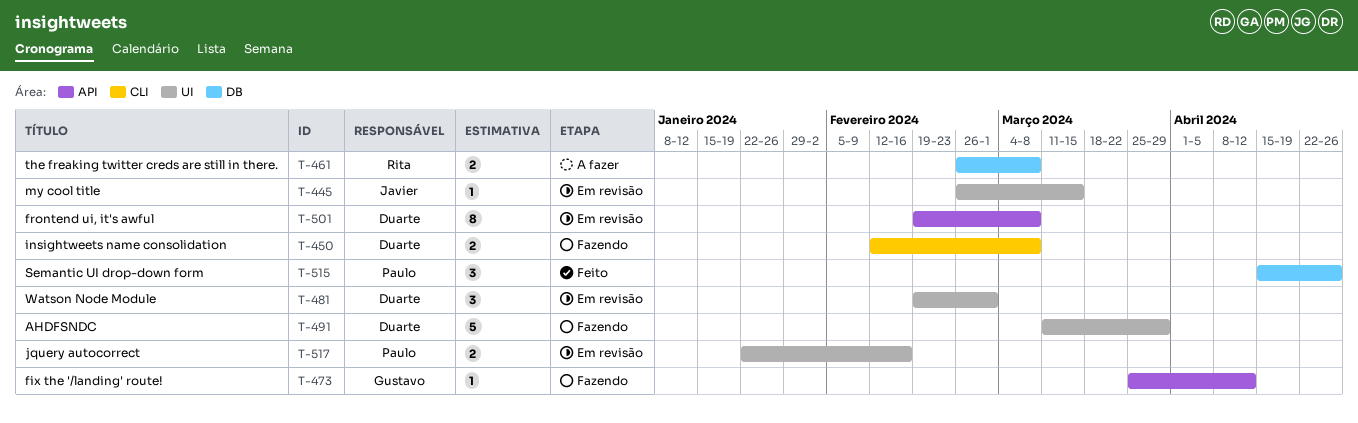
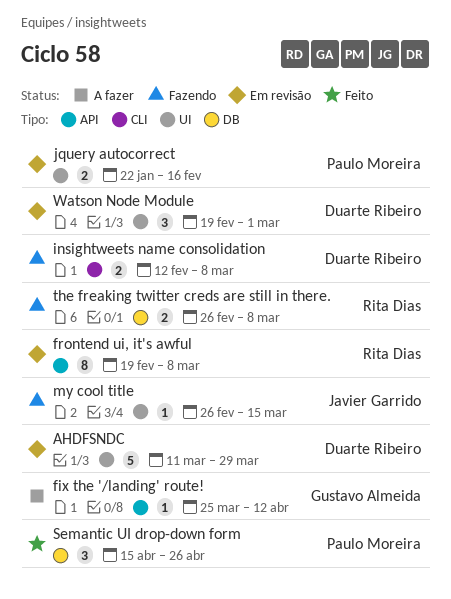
AHDFSNDC, status: Fazendo -> Em revisão
fix the '/landing' route!, status: Fazendo -> A fazer
frontend ui, it's awful, owner: Duarte Ribeiro -> Rita Dias
my cool title, status: Em revisão -> Fazendo
the freaking twitter creds are still in there., status: A fazer -> Fazendo

